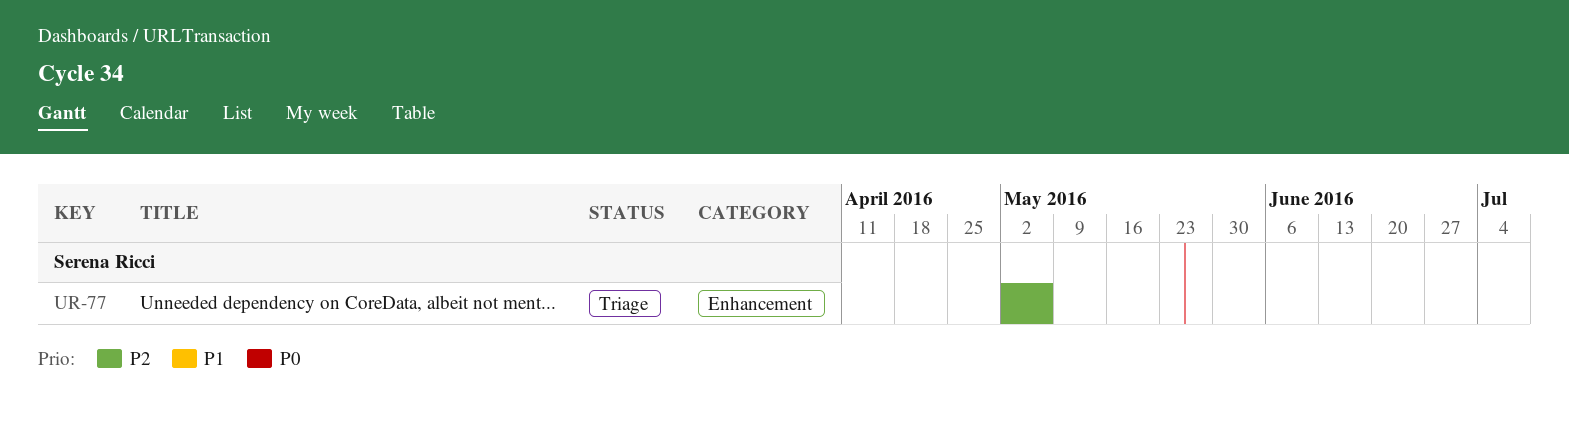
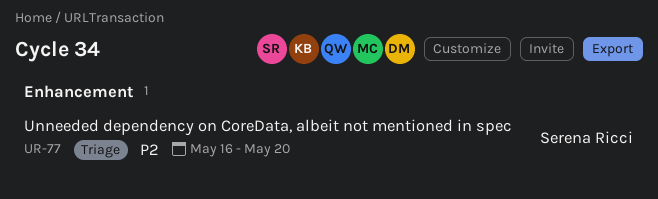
UR-77, start: May 2 -> May 16
UR-77, due: May 6 -> May 20

